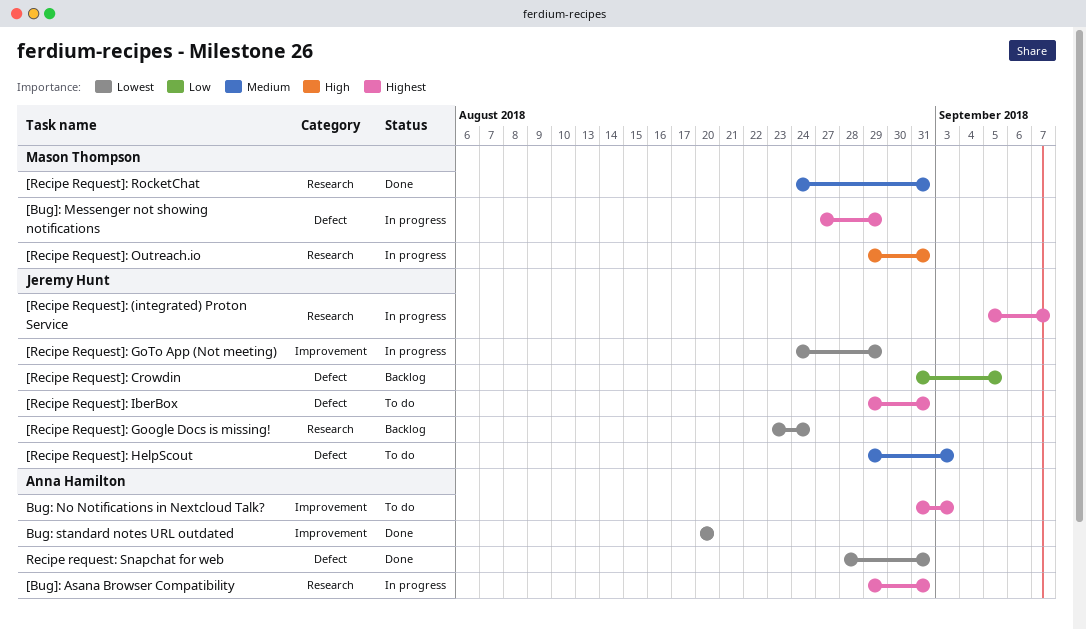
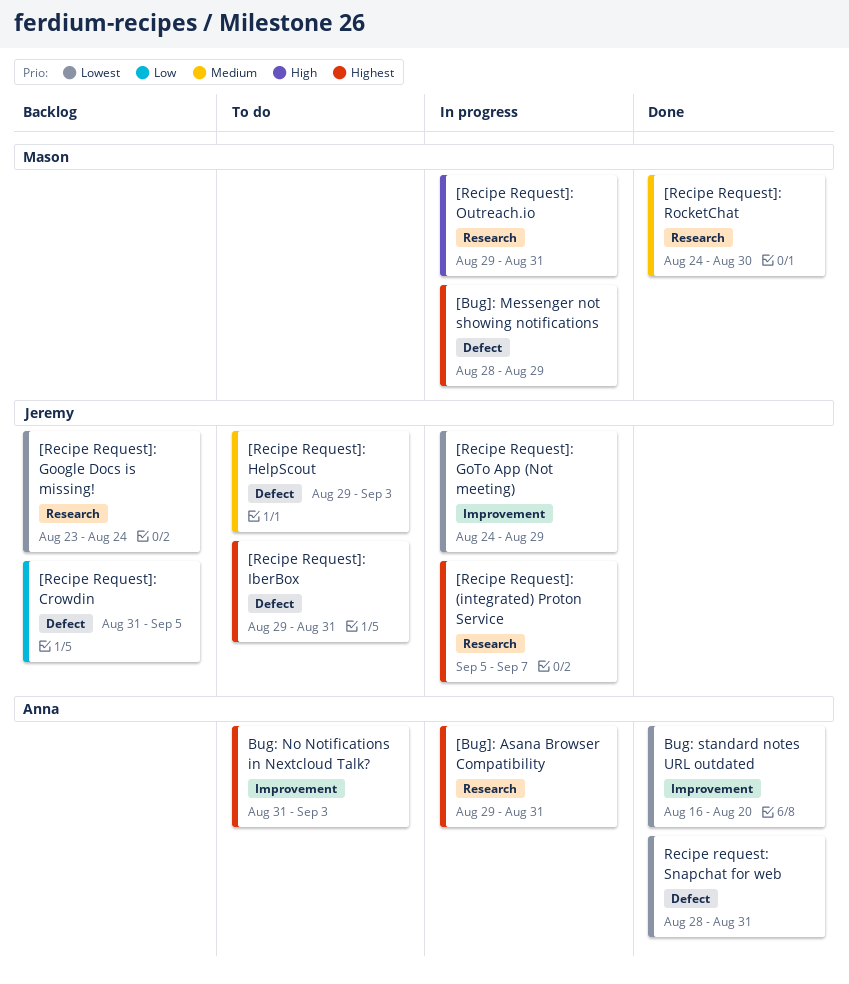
[Bug]: Messenger not showing notifications, start: Aug 27 -> Aug 28
[Recipe Request]: RocketChat, due: Aug 31 -> Aug 30
Bug: standard notes URL outdated, start: Aug 20 -> Aug 16

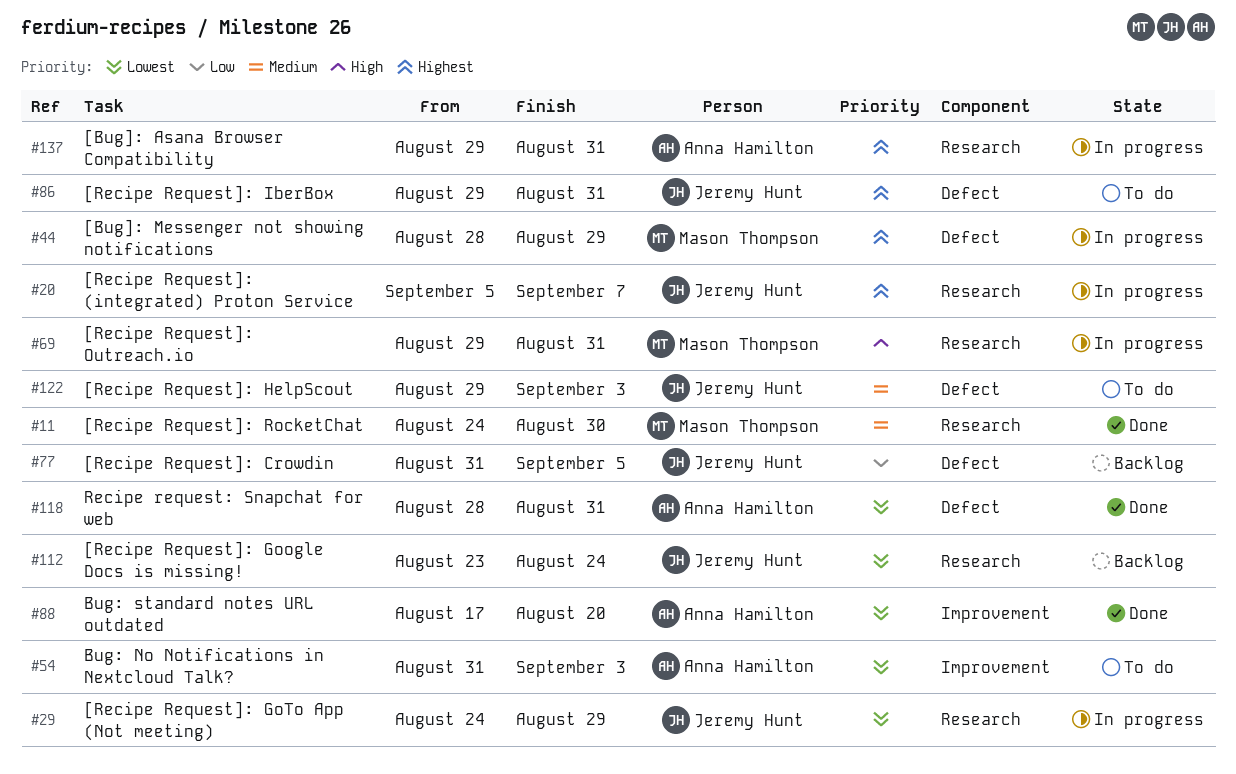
[Recipe Request]: GoTo App (Not meeting), label: Improvement -> Research
Bug: No Notifications in Nextcloud Talk?, priority: Highest -> Lowest
Bug: standard notes URL outdated, start: Aug 16 -> Aug 17

